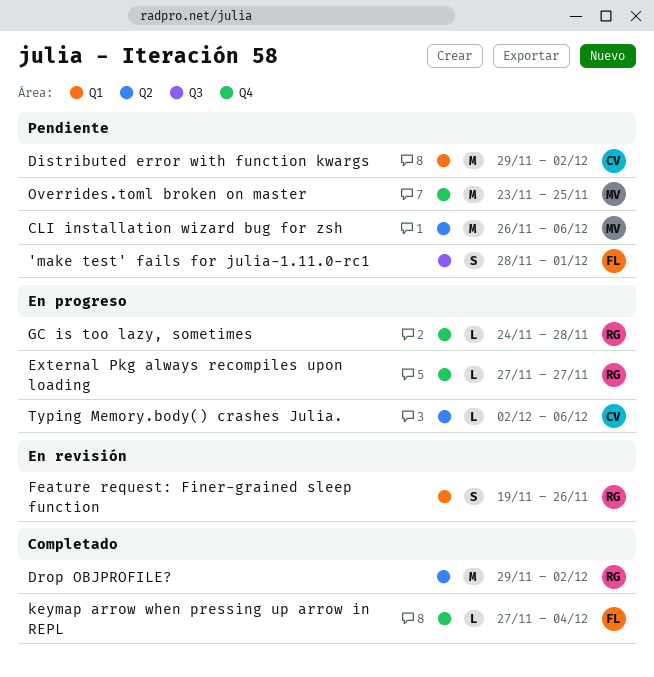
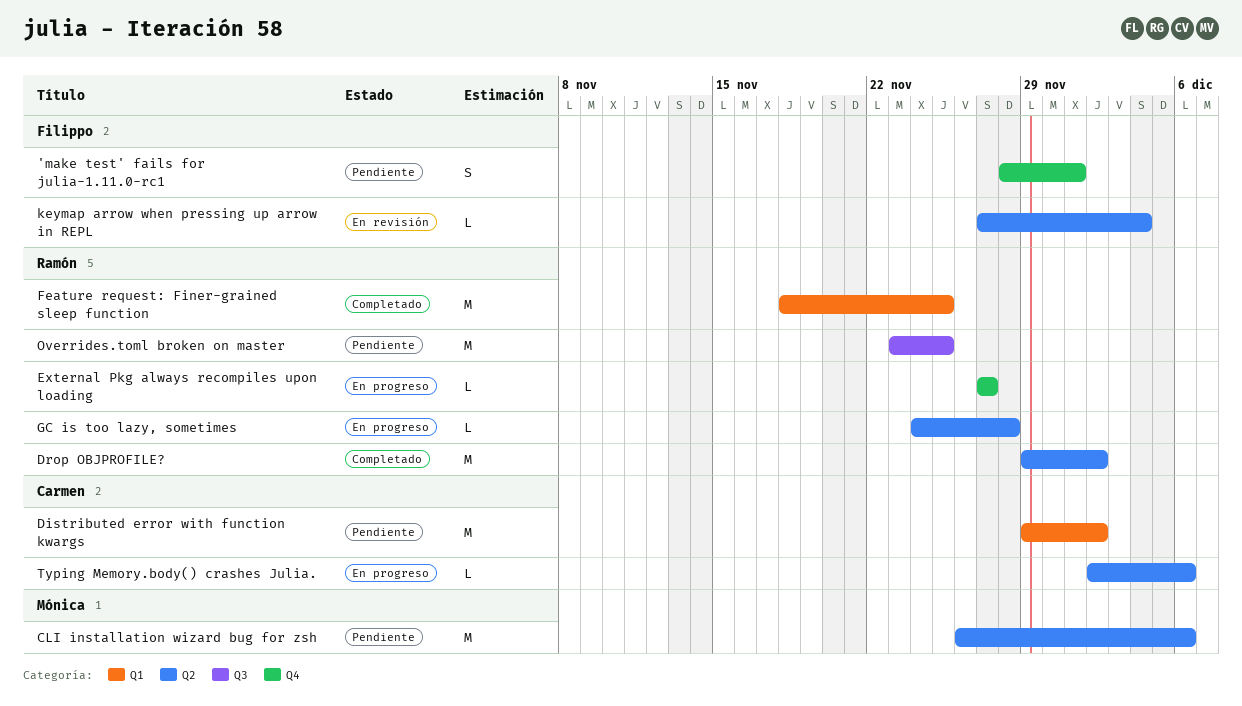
'make test' fails for julia-1.11.0-rc1, label: Q3 -> Q4
Feature request: Finer-grained sleep function, status: En revisión -> Completado
Feature request: Finer-grained sleep function, estimate: S -> M
Feature request: Finer-grained sleep function, start: Nov 19 -> Nov 18
Feature request: Finer-grained sleep function, due: Nov 26 -> Nov 25
GC is too lazy, sometimes, label: Q4 -> Q2
keymap arrow when pressing up arrow in REPL, status: Completado -> En revisión
keymap arrow when pressing up arrow in REPL, label: Q4 -> Q2
Overrides.toml broken on master, owner: Mónica -> Ramón
Overrides.toml broken on master, label: Q4 -> Q3

